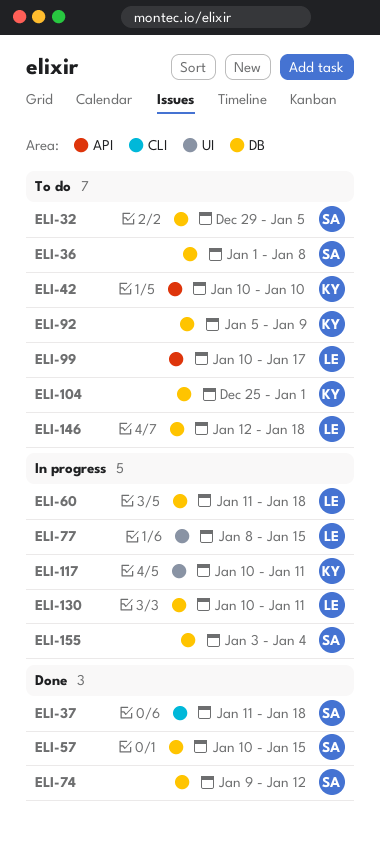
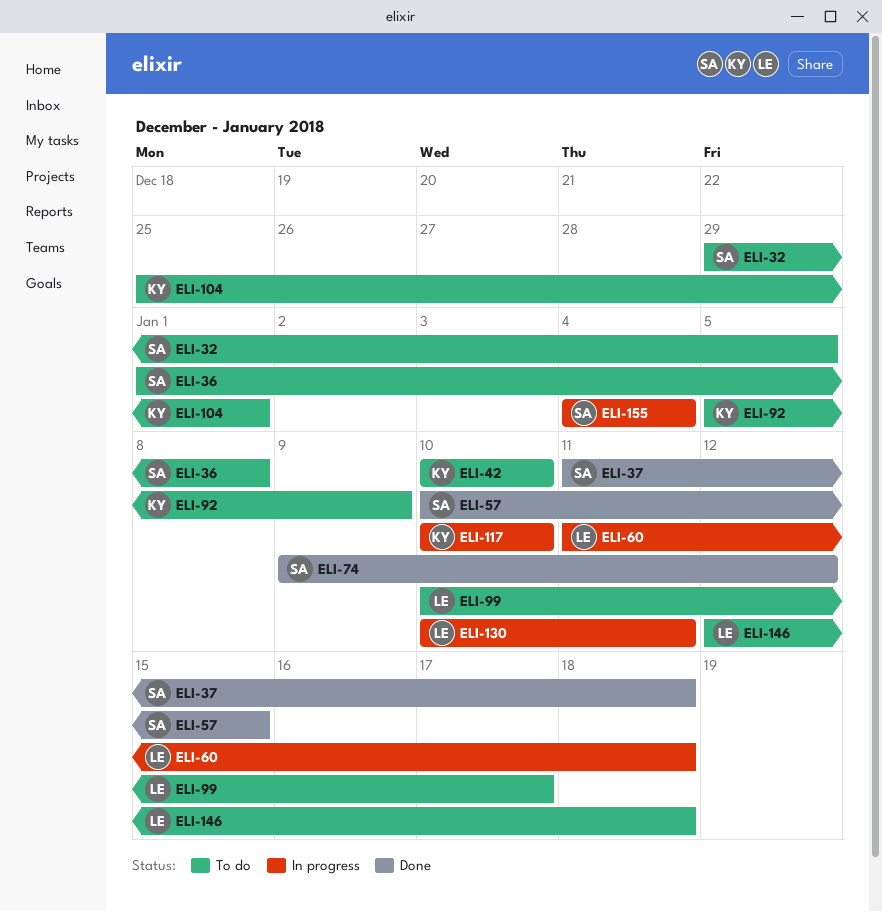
ELI-77: present -> none
ELI-117, due: Jan 11 -> Jan 10
ELI-155, start: Jan 3 -> Jan 4

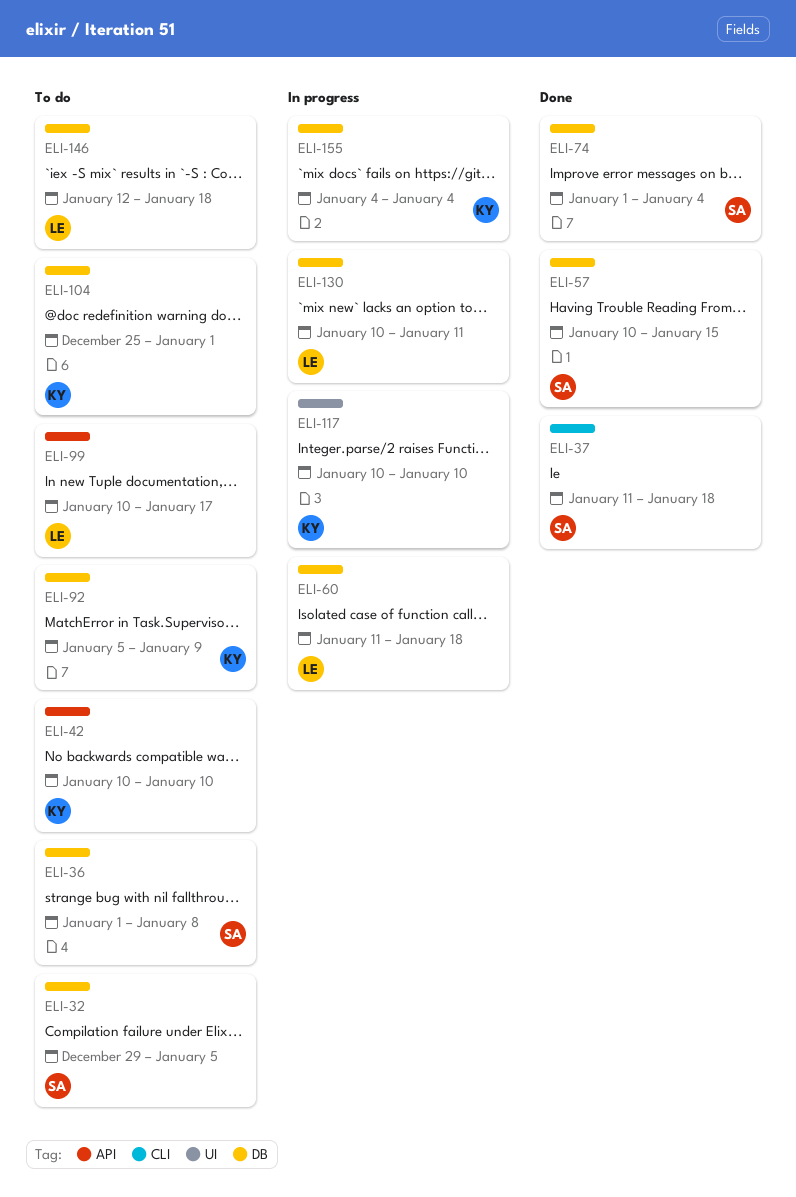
ELI-74, start: Jan 9 -> Jan 1
ELI-74, due: Jan 12 -> Jan 4
ELI-155, owner: SA -> KY

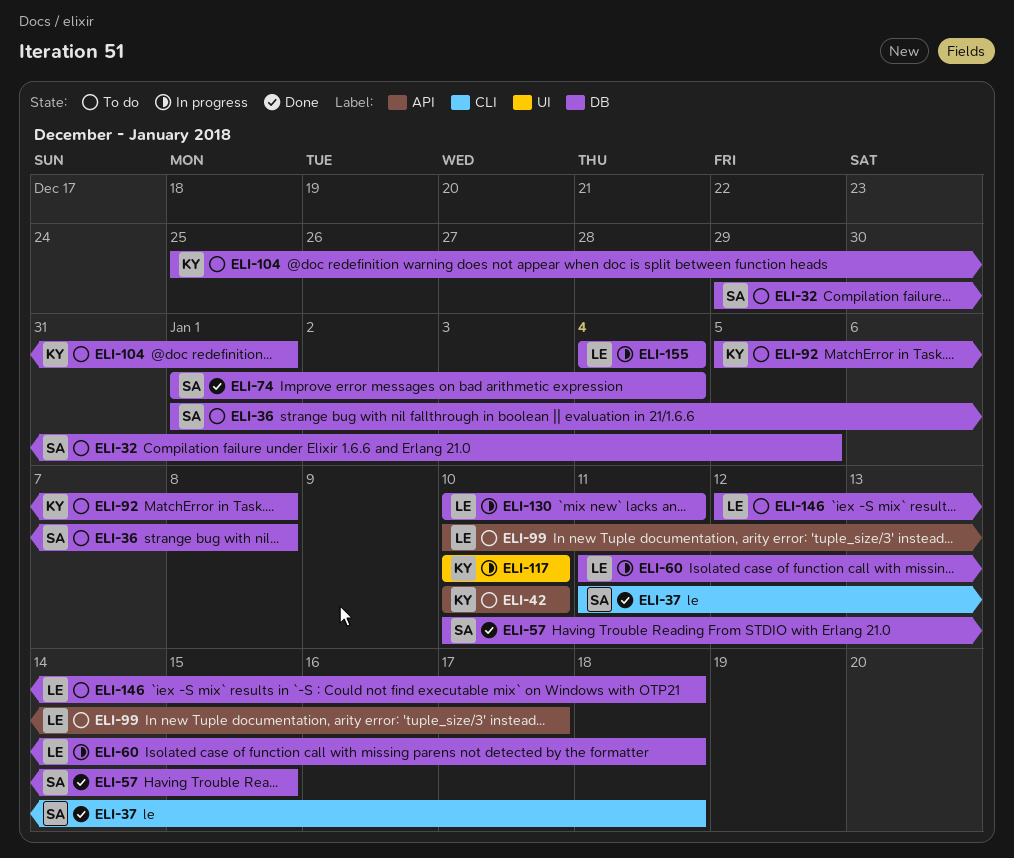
ELI-92, due: Jan 9 -> Jan 8
ELI-155, owner: KY -> LE

